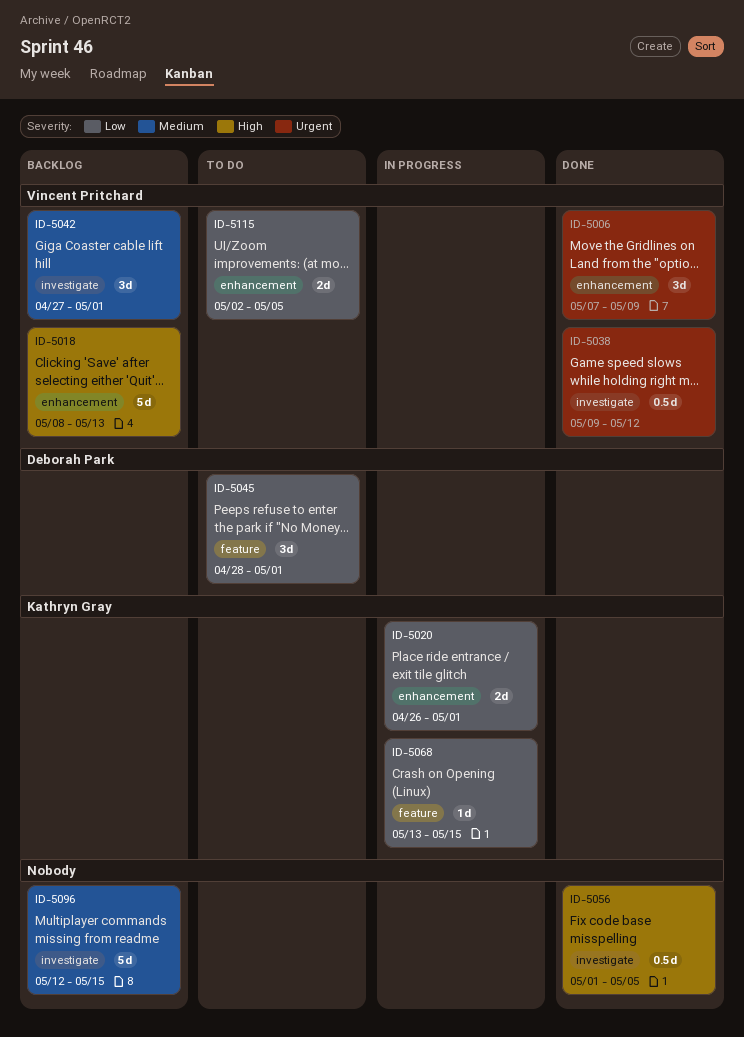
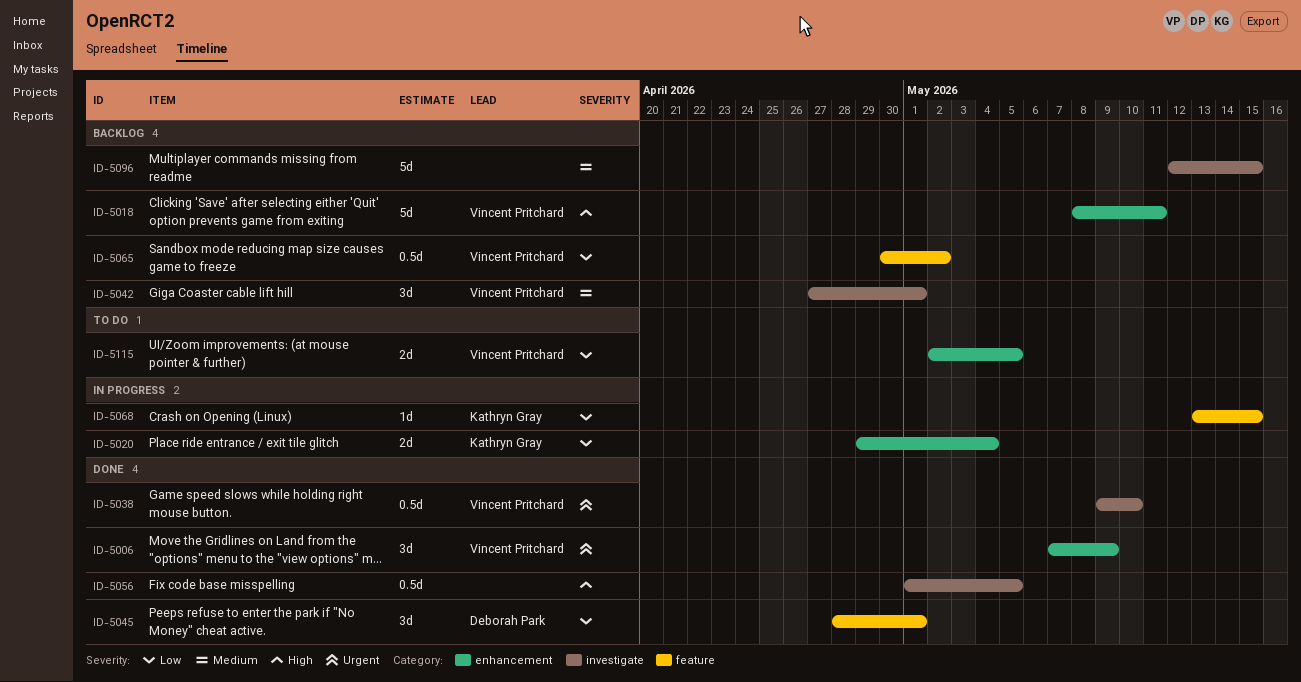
ID-5018, due: May 13 -> May 11
ID-5020, start: Apr 26 -> Apr 29
ID-5020, due: May 1 -> May 4
ID-5038, due: May 12 -> May 10
ID-5045, status: To do -> Done
ID-5065: none -> present

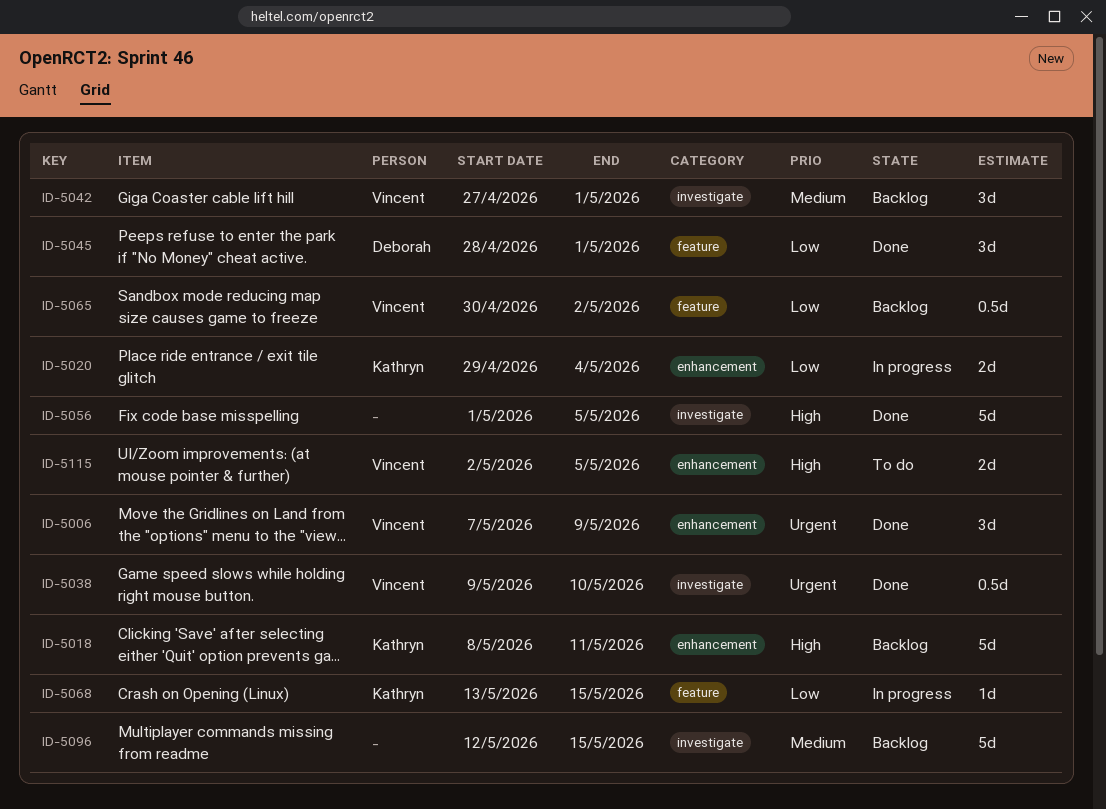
ID-5018, owner: Vincent Pritchard -> Kathryn Gray
ID-5056, estimate: 0.5d -> 5d
ID-5115, priority: Low -> High

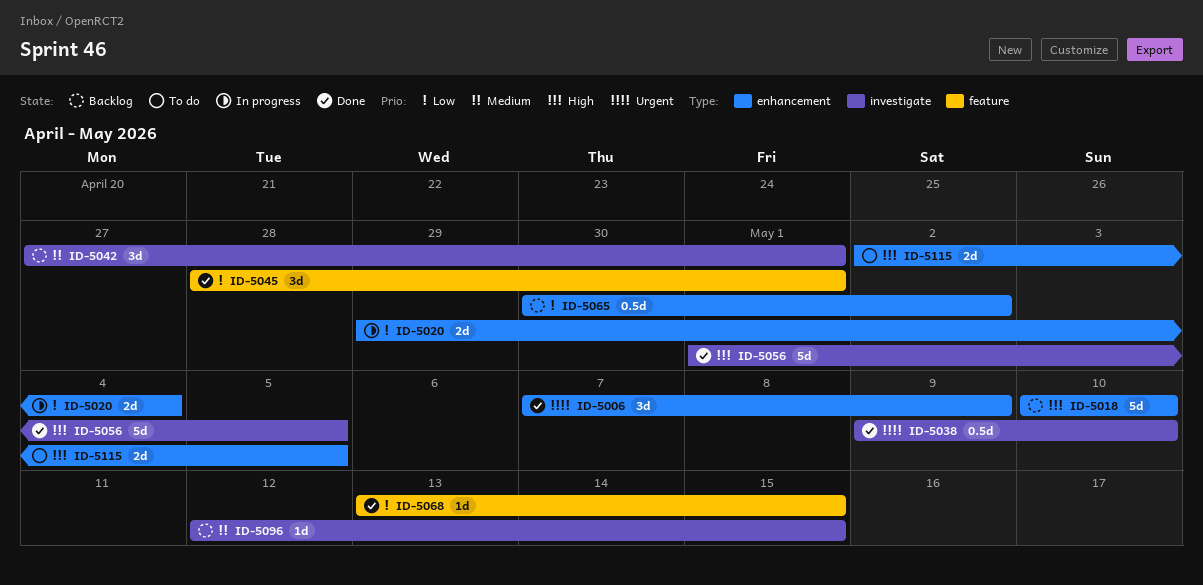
ID-5018, start: May 8 -> May 10
ID-5018, due: May 11 -> May 10
ID-5065, label: feature -> enhancement
ID-5068, status: In progress -> Done
ID-5096, estimate: 5d -> 1d

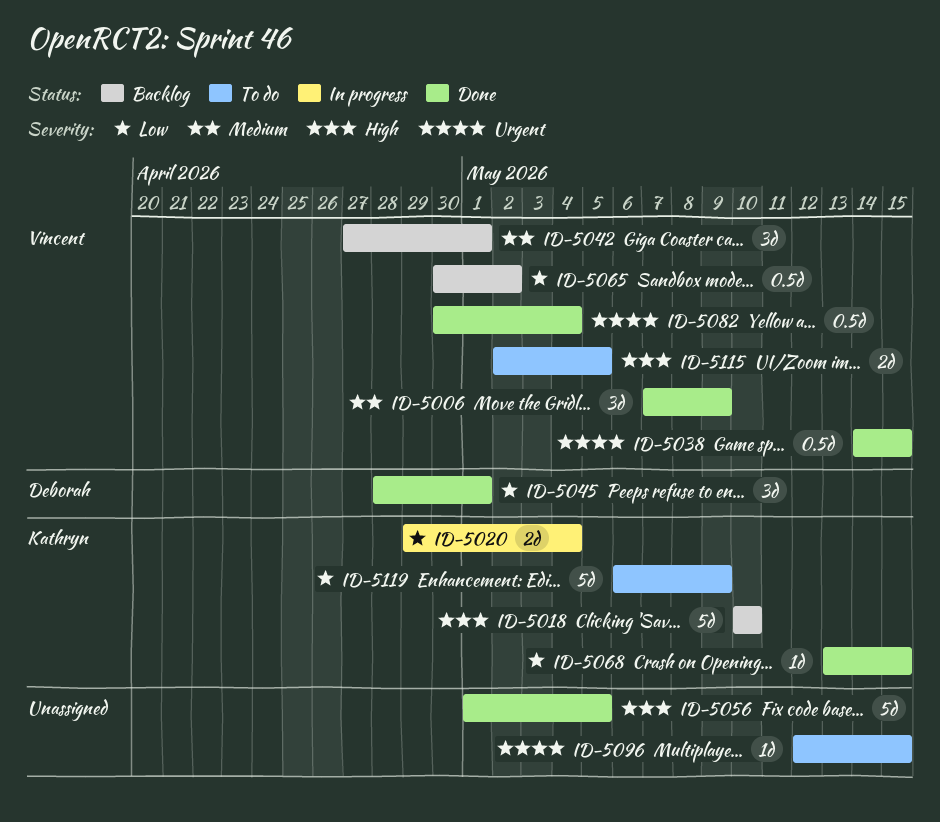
ID-5006, priority: Urgent -> Medium
ID-5038, start: May 9 -> May 14
ID-5038, due: May 10 -> May 15
ID-5082: none -> present
ID-5096, status: Backlog -> To do
ID-5096, priority: Medium -> Urgent
ID-5119: none -> present

